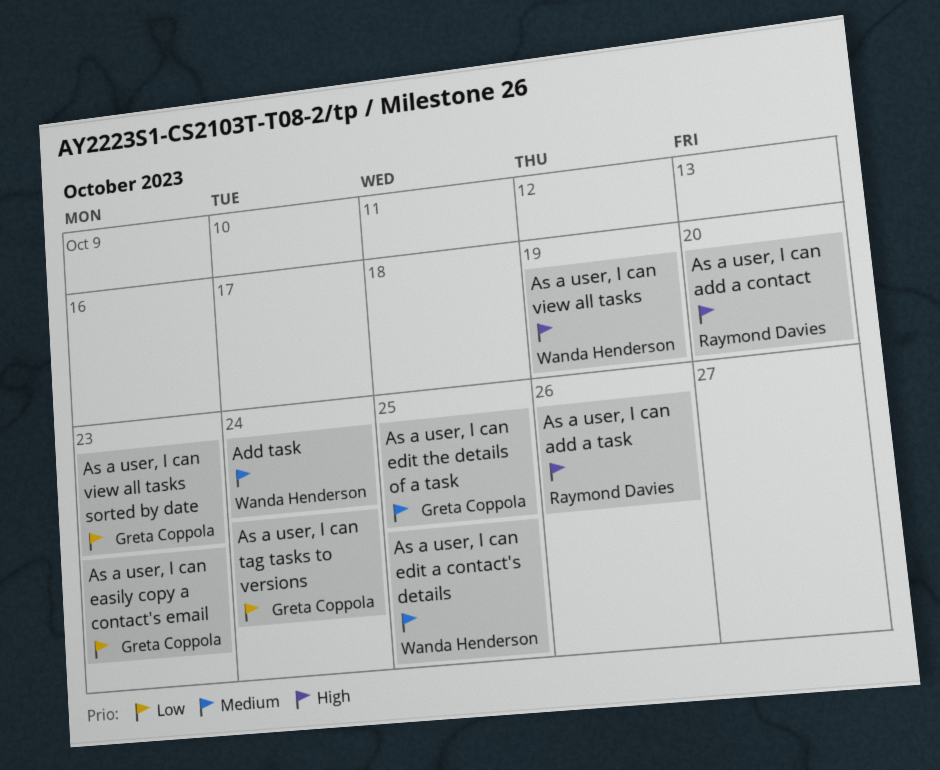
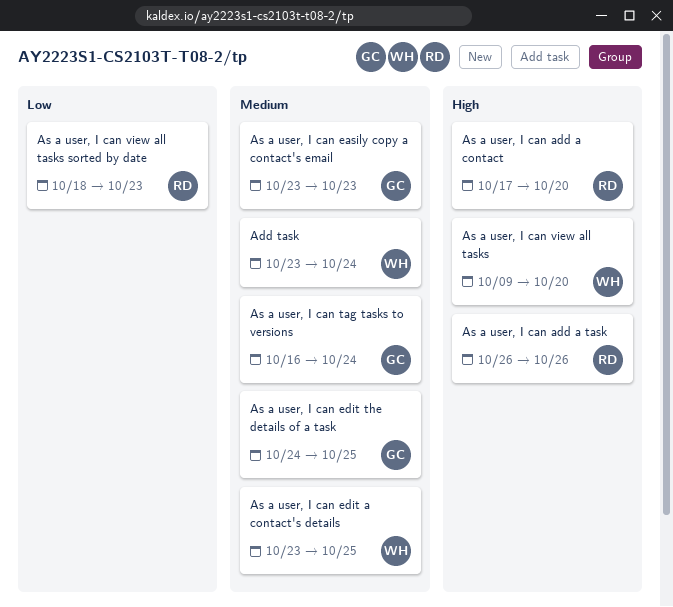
As a user, I can easily copy a contact's email, priority: Low -> Medium
As a user, I can tag tasks to versions, priority: Low -> Medium
As a user, I can view all tasks, due: Oct 19 -> Oct 20
As a user, I can view all tasks sorted by date, owner: Greta Coppola -> Raymond Davies

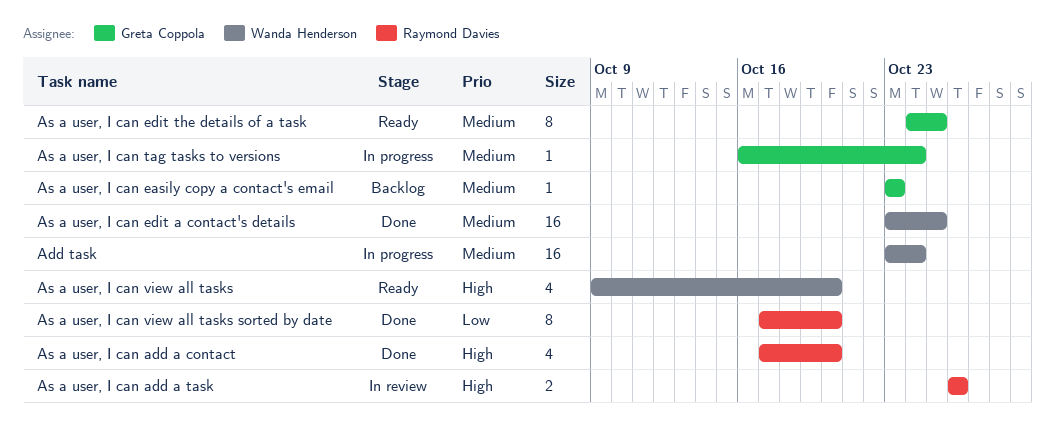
As a user, I can view all tasks sorted by date, start: Oct 18 -> Oct 17
As a user, I can view all tasks sorted by date, due: Oct 23 -> Oct 20

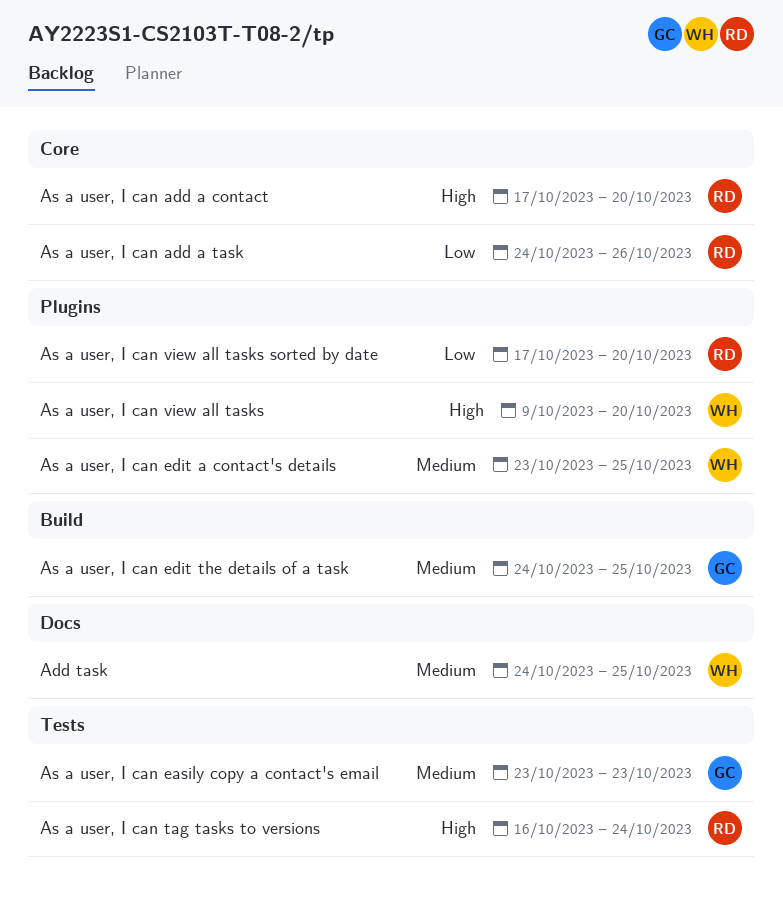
Add task, start: Oct 23 -> Oct 24
Add task, due: Oct 24 -> Oct 25
As a user, I can add a task, priority: High -> Low
As a user, I can add a task, start: Oct 26 -> Oct 24
As a user, I can tag tasks to versions, owner: Greta Coppola -> Raymond Davies
As a user, I can tag tasks to versions, priority: Medium -> High

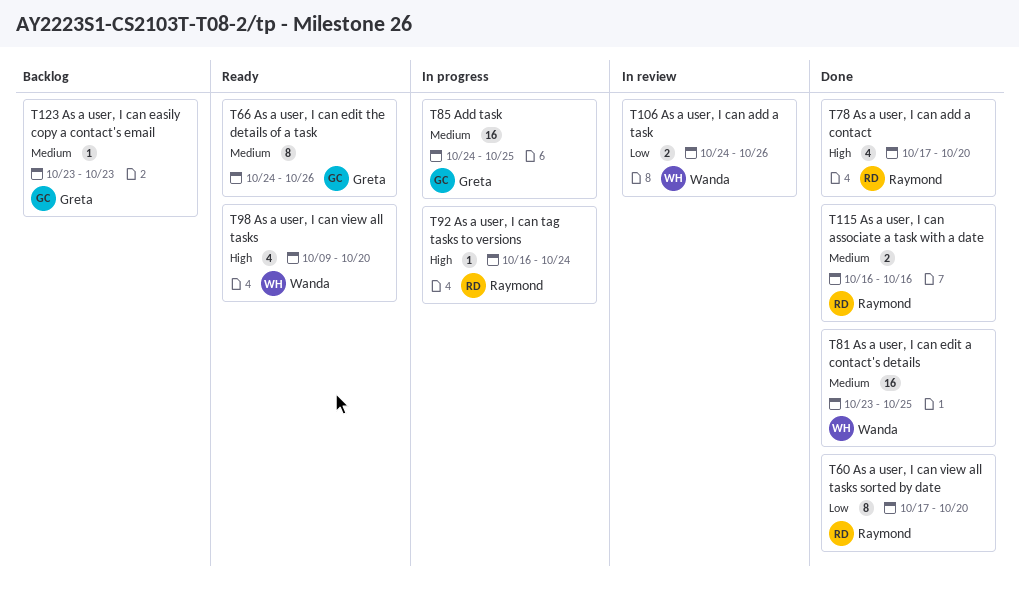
Add task, owner: Wanda -> Greta
As a user, I can add a task, owner: Raymond -> Wanda
As a user, I can associate a task with a date: none -> present
As a user, I can edit the details of a task, due: Oct 25 -> Oct 26

